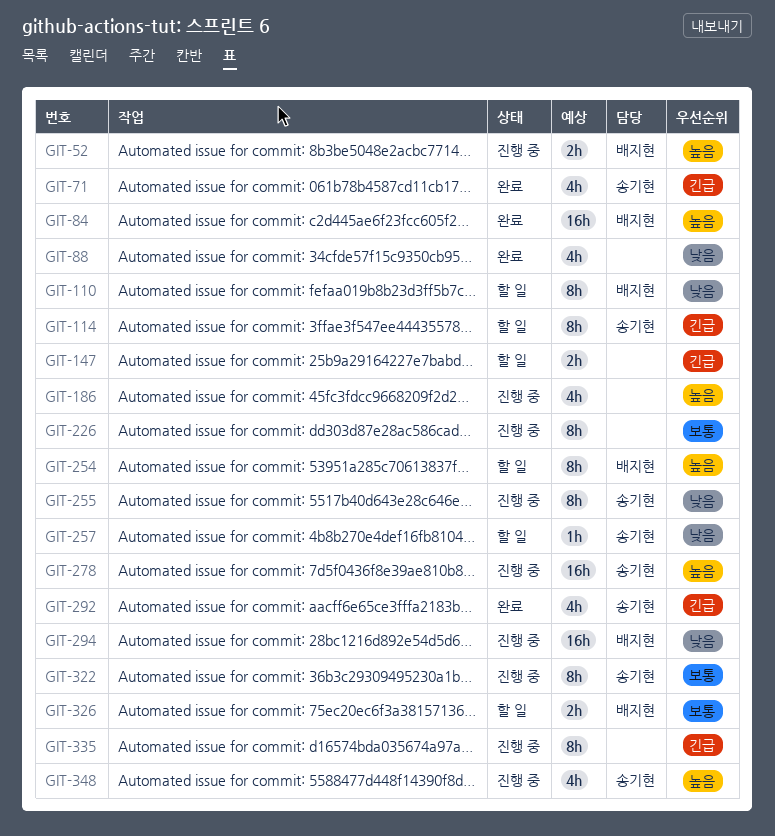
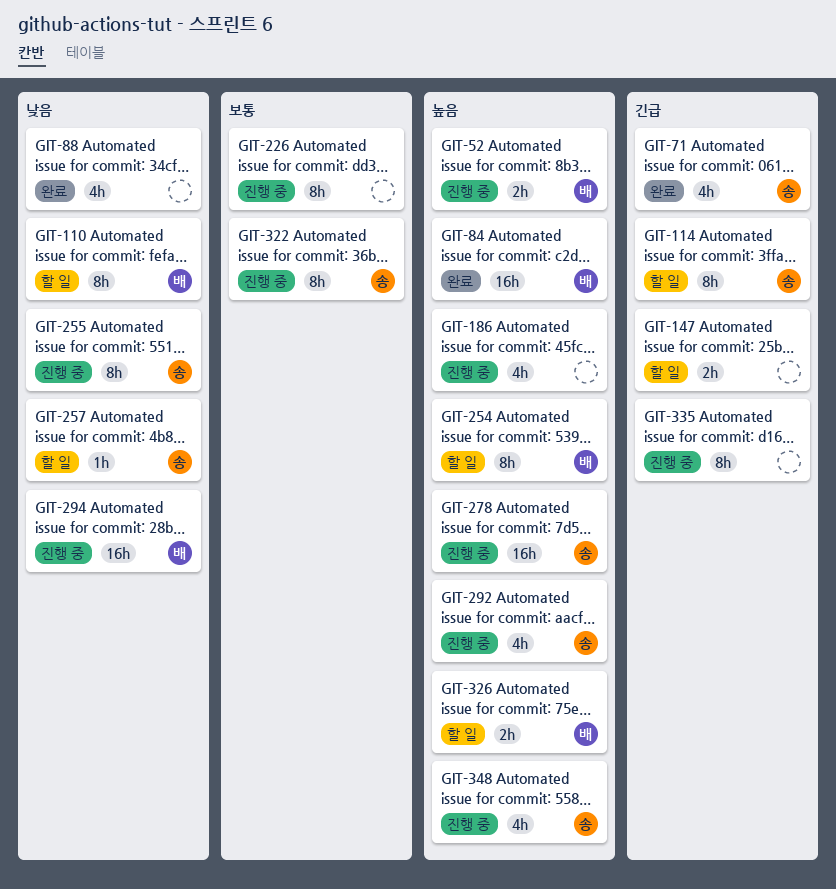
GIT-292, status: 완료 -> 진행 중
GIT-292, priority: 긴급 -> 높음
GIT-326, priority: 보통 -> 높음

